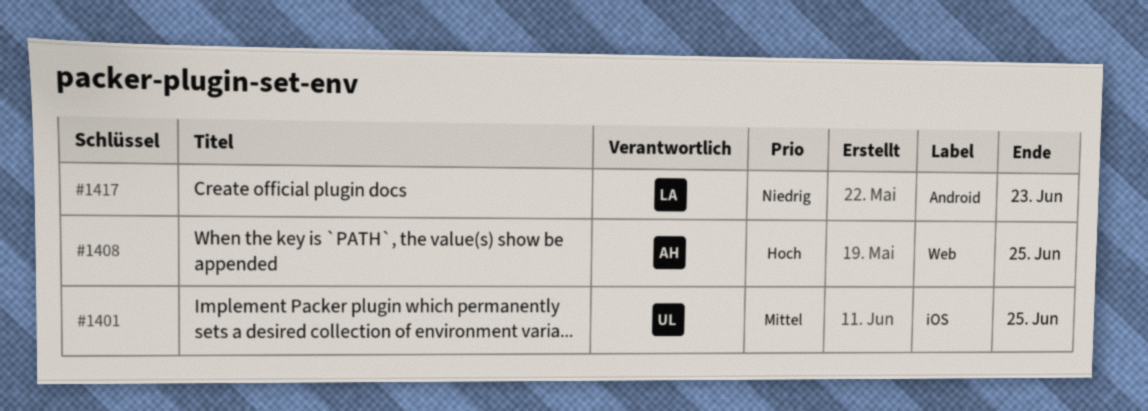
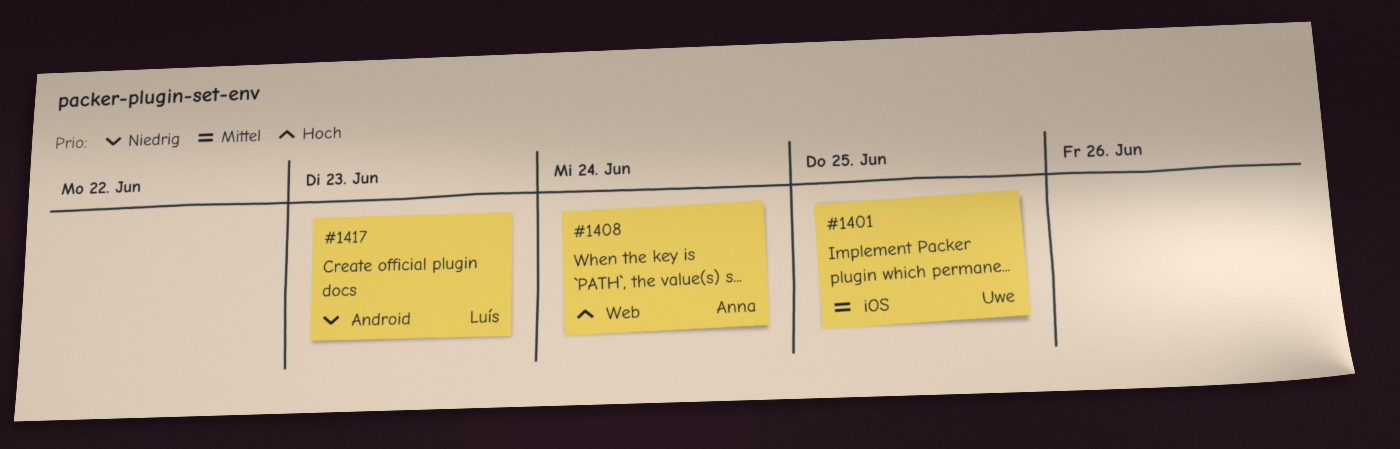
#1408, due: Jun 25 -> Jun 24

